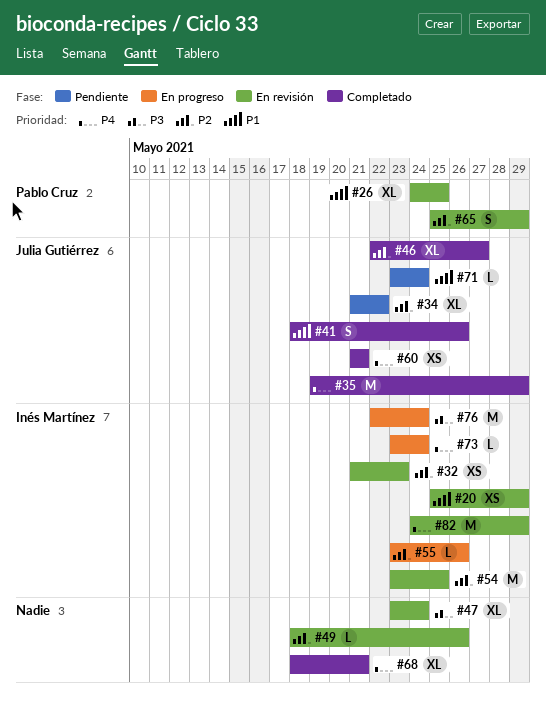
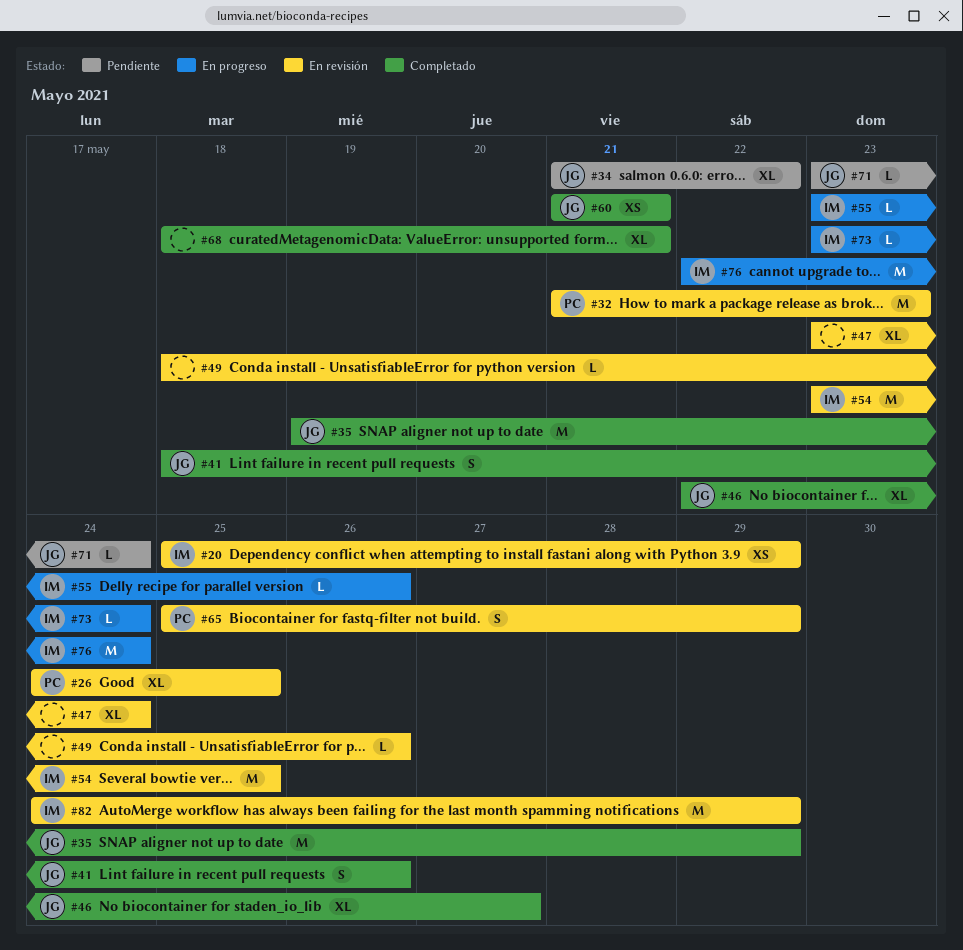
#32, owner: Inés Martínez -> Pablo Cruz
#32, estimate: XS -> M

